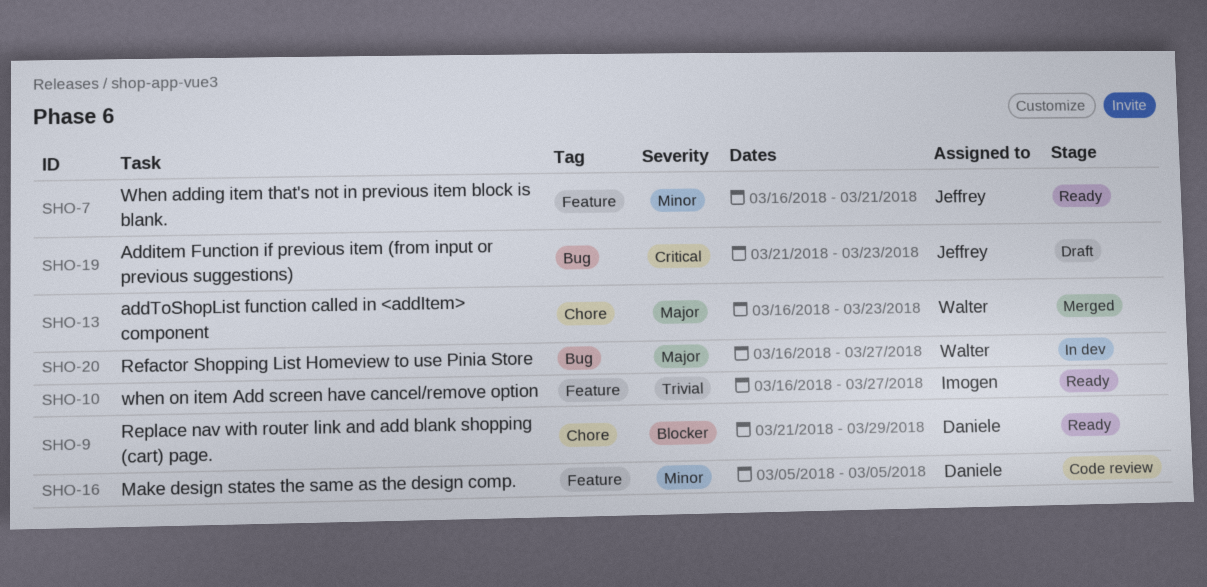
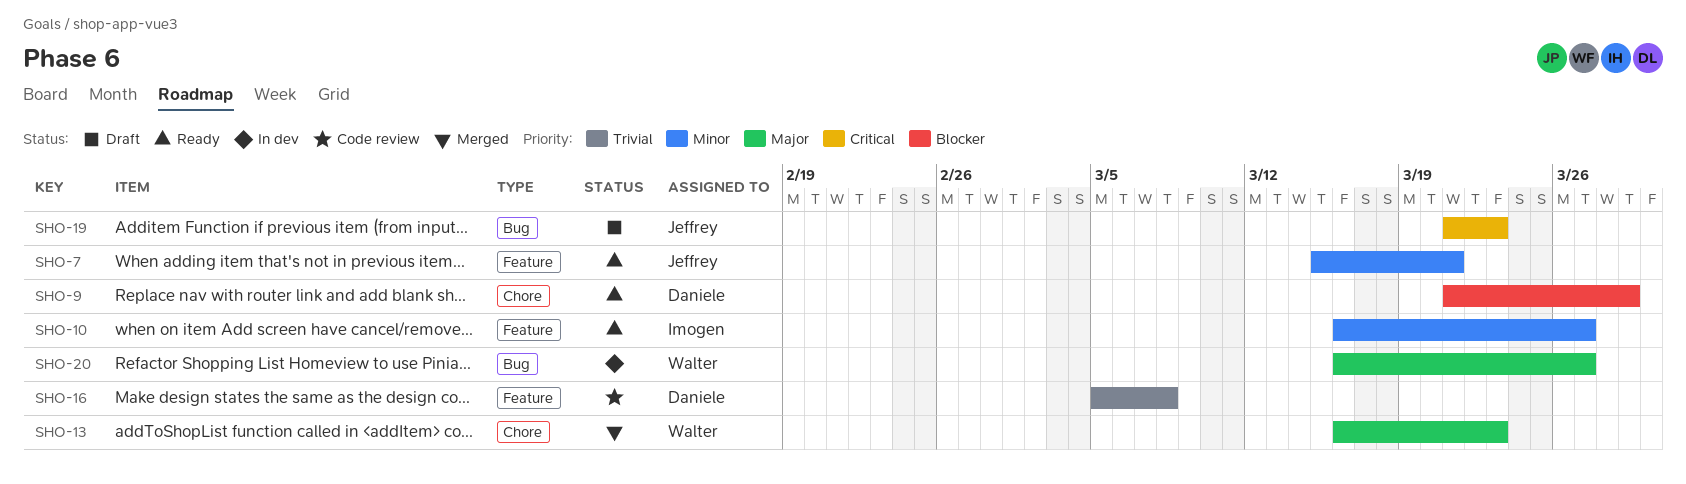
SHO-7, start: Mar 16 -> Mar 15
SHO-10, priority: Trivial -> Minor
SHO-16, priority: Minor -> Trivial
SHO-16, due: Mar 5 -> Mar 8

